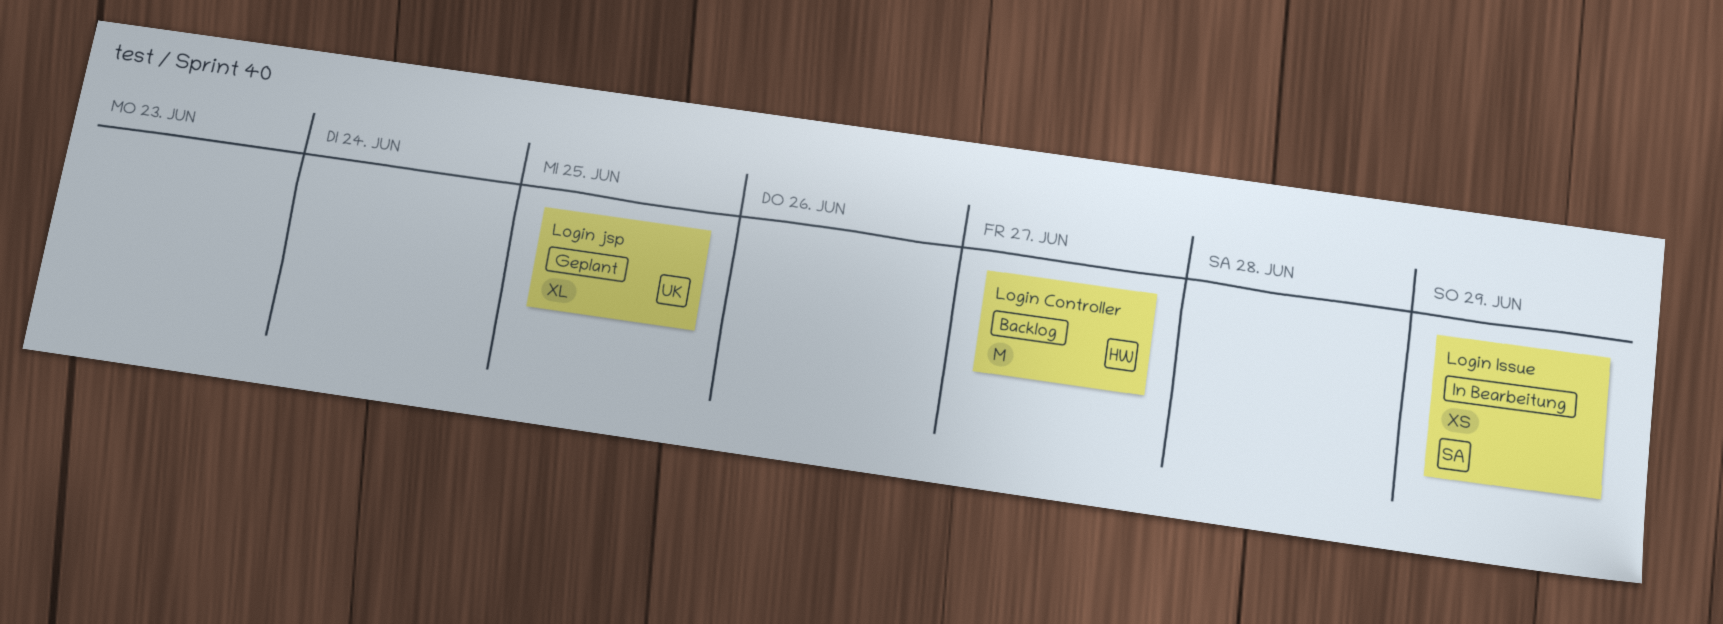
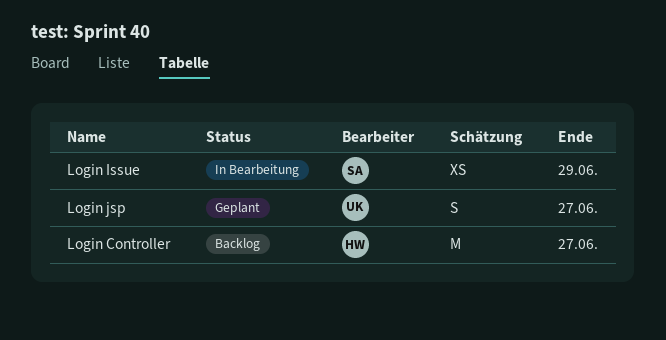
Login jsp, estimate: XL -> S
Login jsp, due: Jun 25 -> Jun 27

